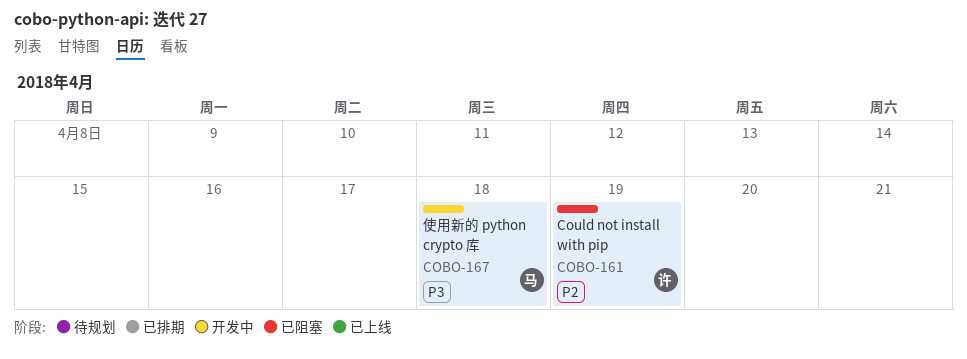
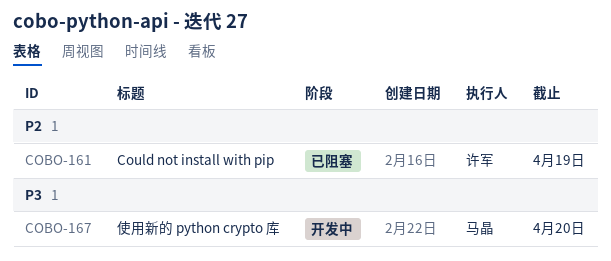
COBO-167, due: Apr 18 -> Apr 20

